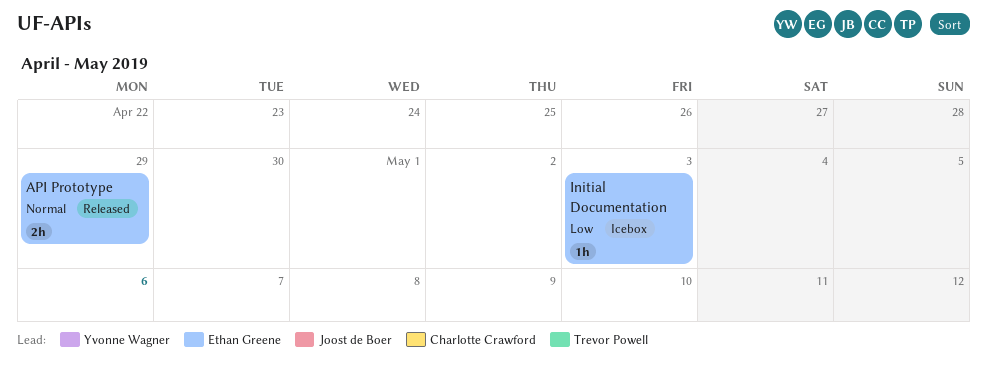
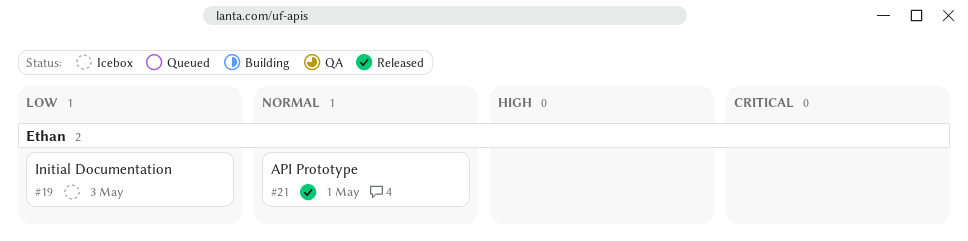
API Prototype, due: Apr 29 -> May 1

